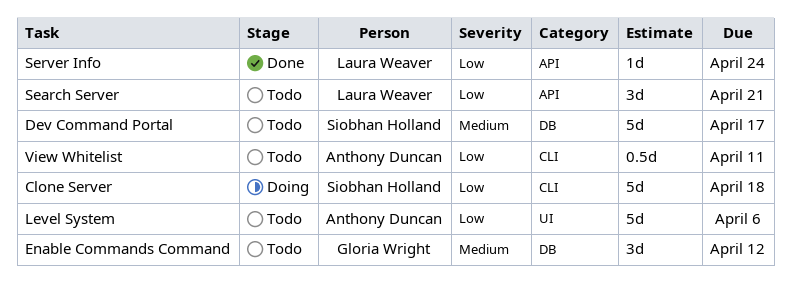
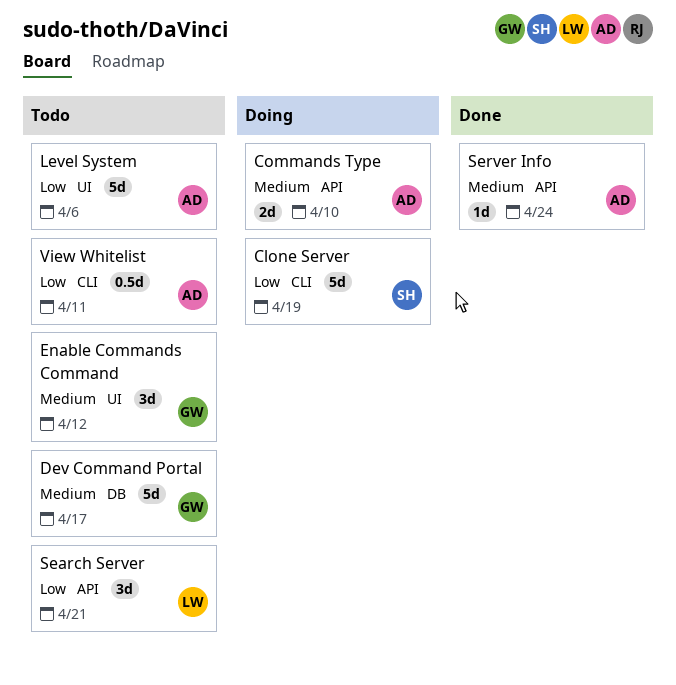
Clone Server, due: Apr 18 -> Apr 19
Commands Type: none -> present
Dev Command Portal, owner: Siobhan Holland -> Gloria Wright
Enable Commands Command, label: DB -> UI
Server Info, owner: Laura Weaver -> Anthony Duncan
Server Info, priority: Low -> Medium

